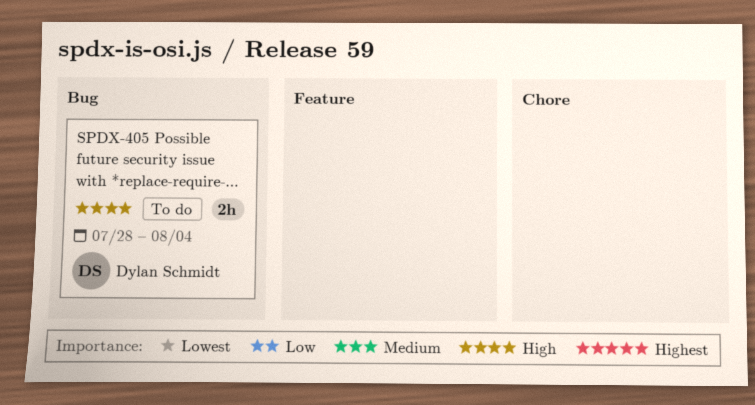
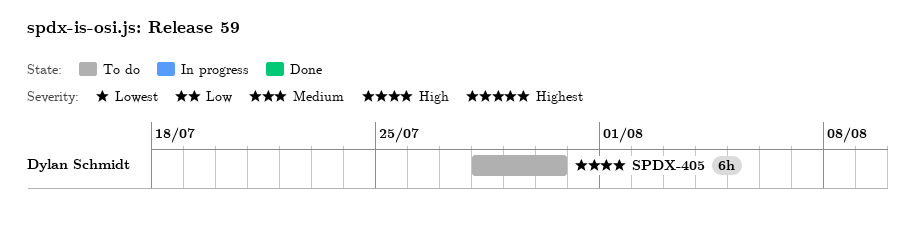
SPDX-405, estimate: 2h -> 6h
SPDX-405, due: Aug 4 -> Jul 30

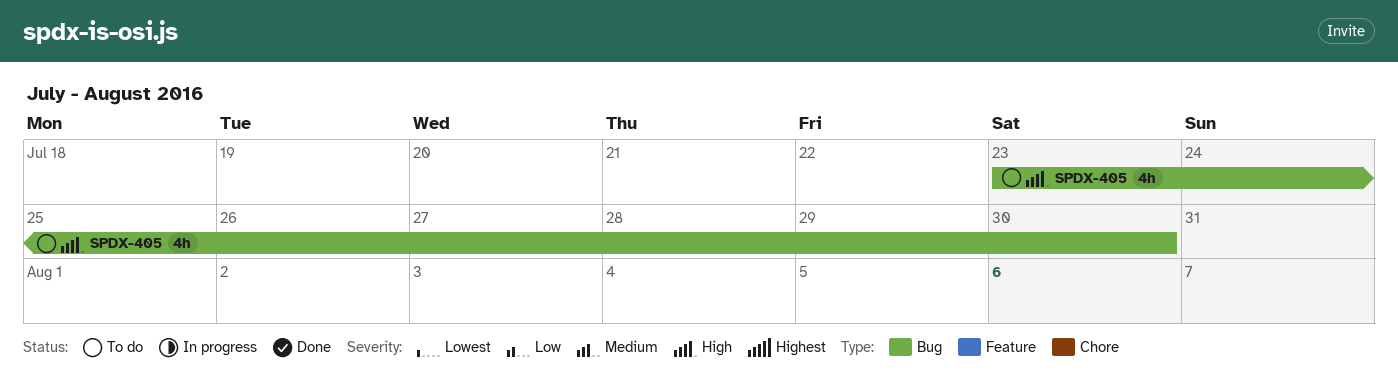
SPDX-405, estimate: 6h -> 4h
SPDX-405, start: Jul 28 -> Jul 23

